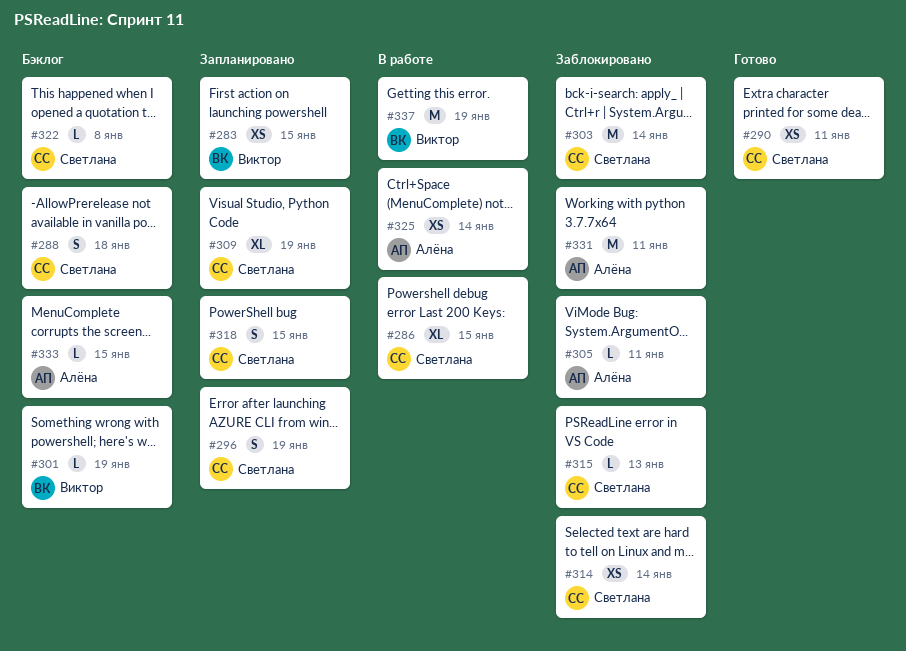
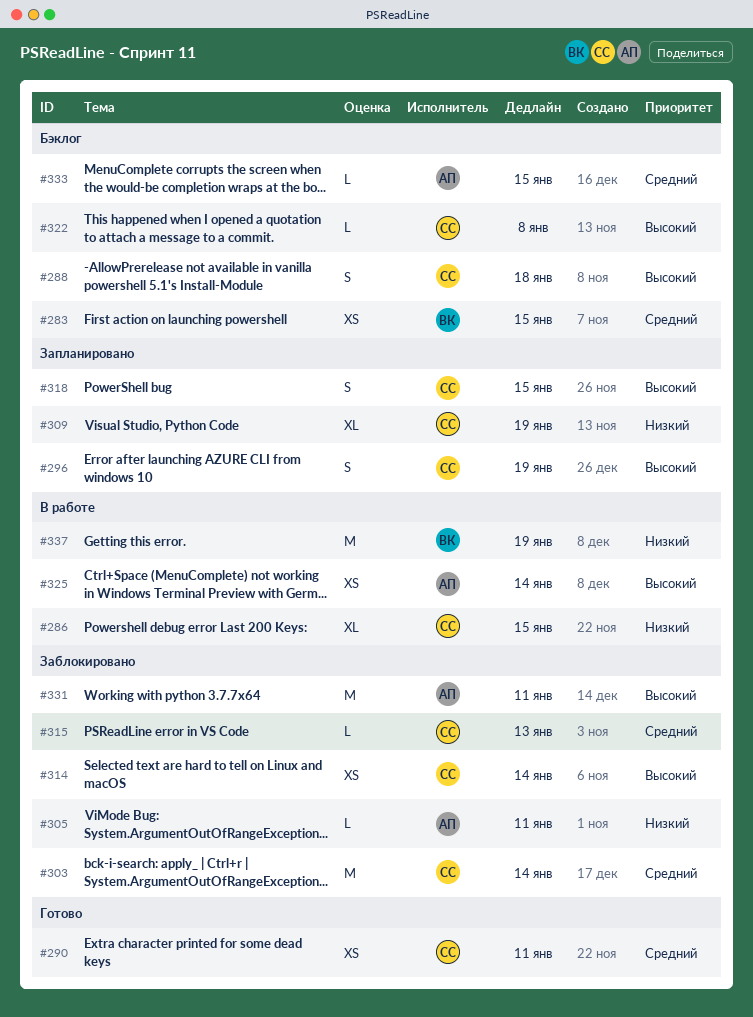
#283, status: Запланировано -> Бэклог
#301: present -> none

